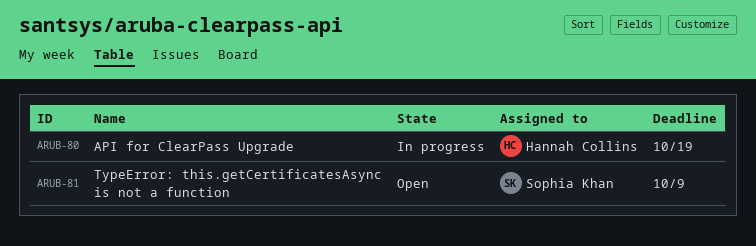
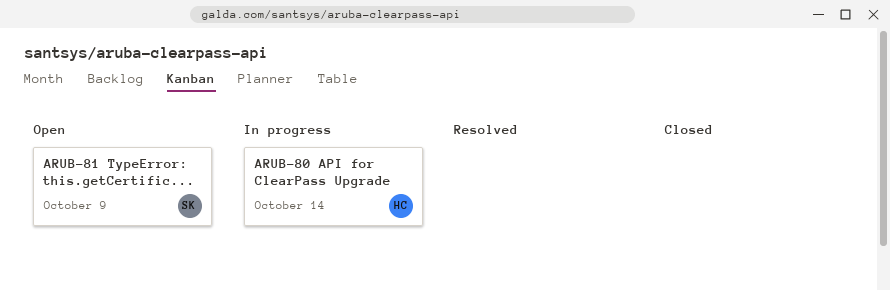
ARUB-80, due: Oct 19 -> Oct 14

